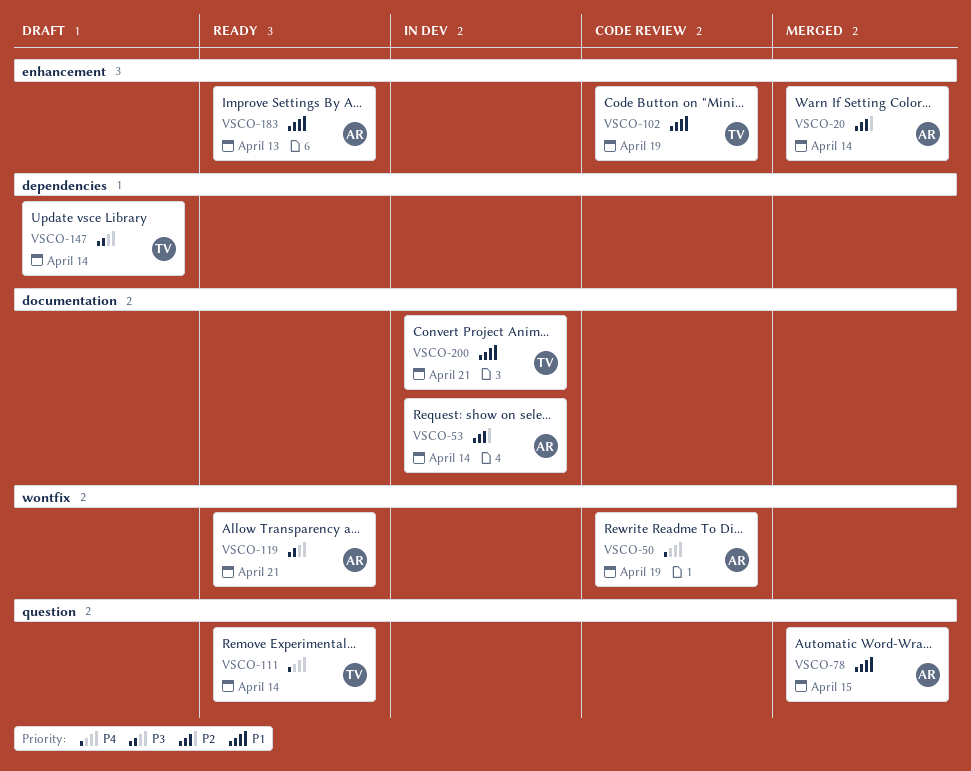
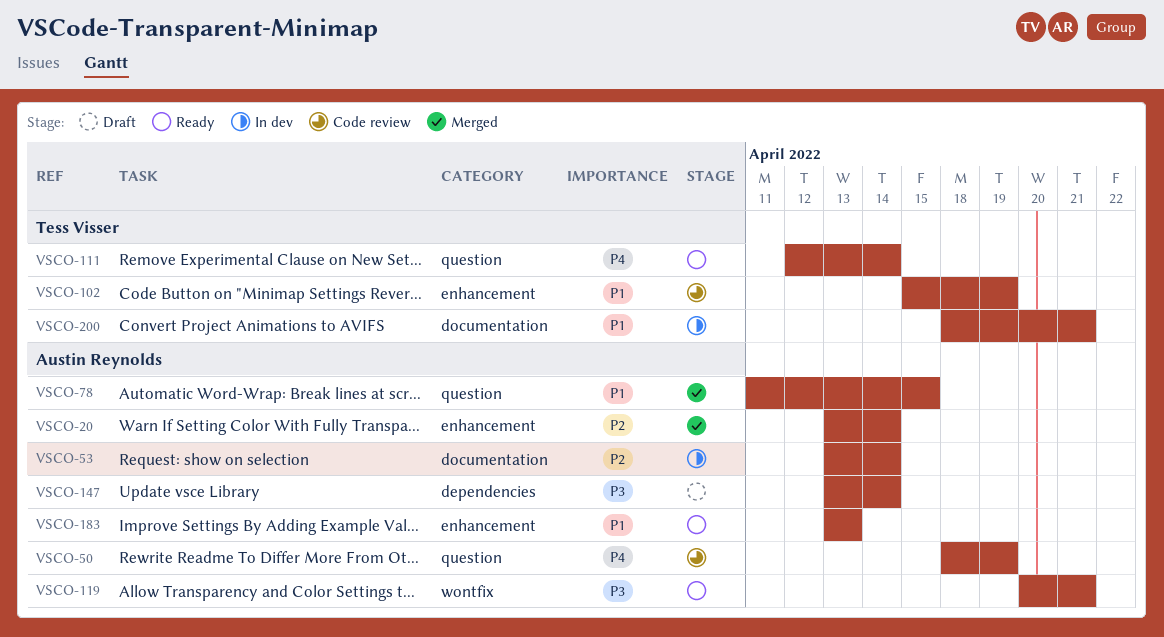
VSCO-50, label: wontfix -> question
VSCO-147, owner: Tess Visser -> Austin Reynolds

